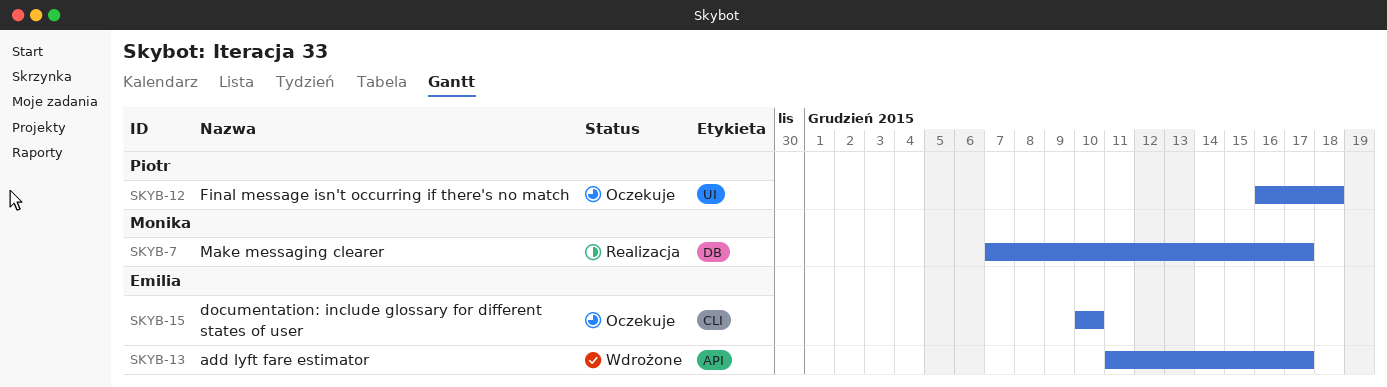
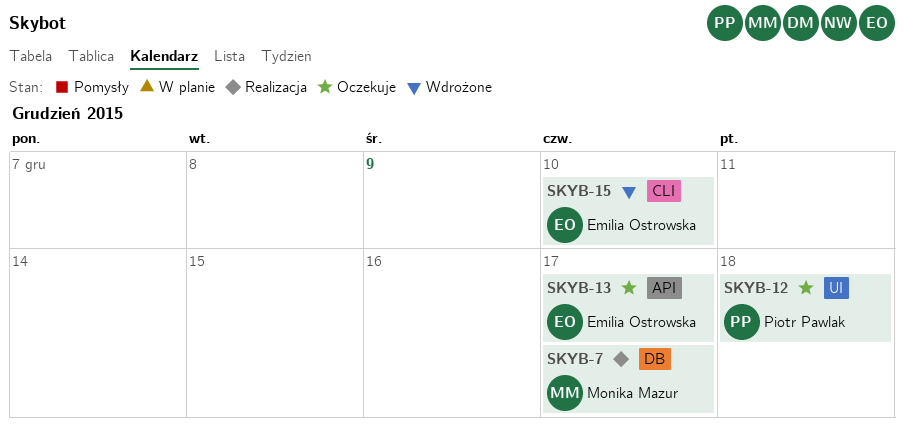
SKYB-13, status: Wdrożone -> Oczekuje
SKYB-15, status: Oczekuje -> Wdrożone

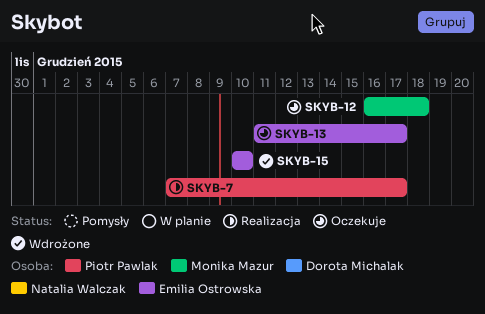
SKYB-7, owner: Monika Mazur -> Piotr Pawlak
SKYB-12, owner: Piotr Pawlak -> Monika Mazur

